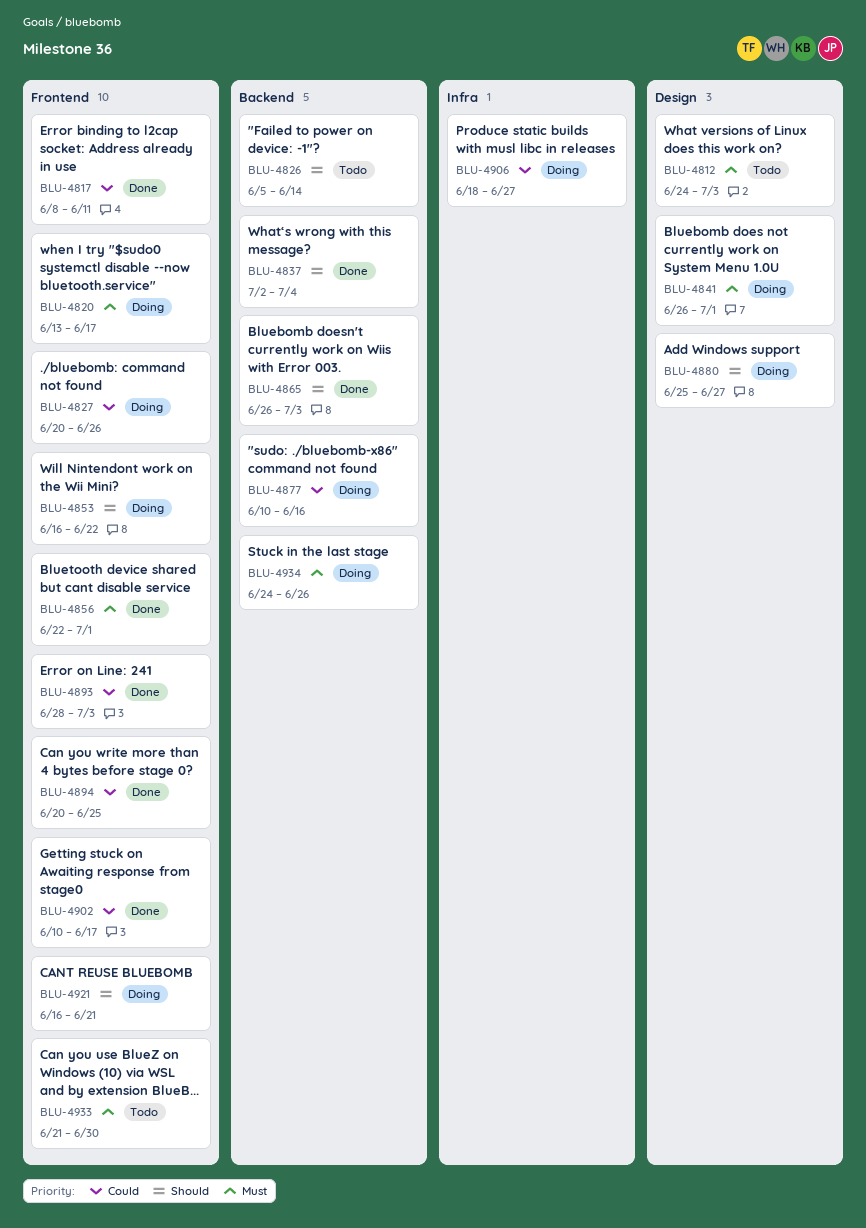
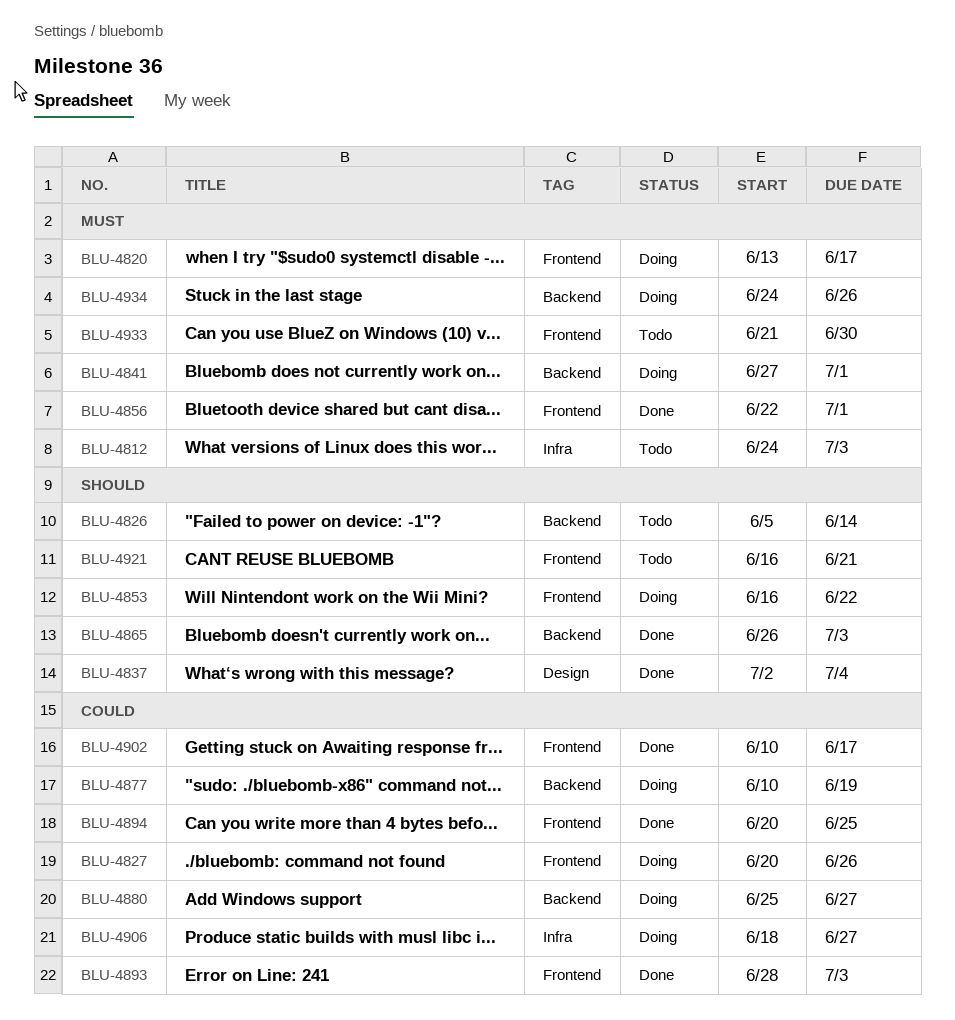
BLU-4812, label: Design -> Infra
BLU-4817: present -> none
BLU-4837, label: Backend -> Design
BLU-4841, label: Design -> Backend
BLU-4841, start: Jun 26 -> Jun 27
BLU-4877, due: Jun 16 -> Jun 19
BLU-4880, priority: Should -> Could
BLU-4880, label: Design -> Backend
BLU-4921, status: Doing -> Todo

